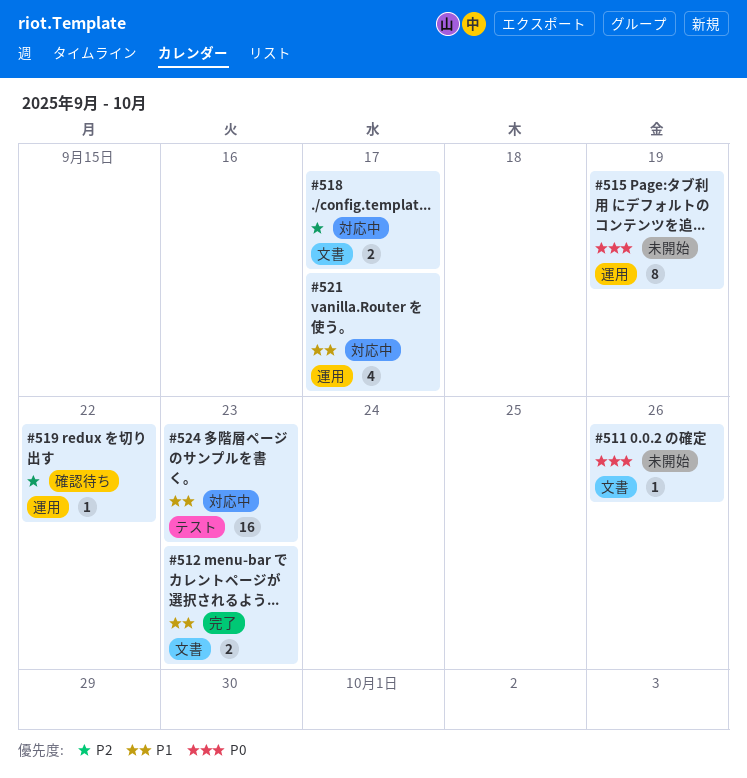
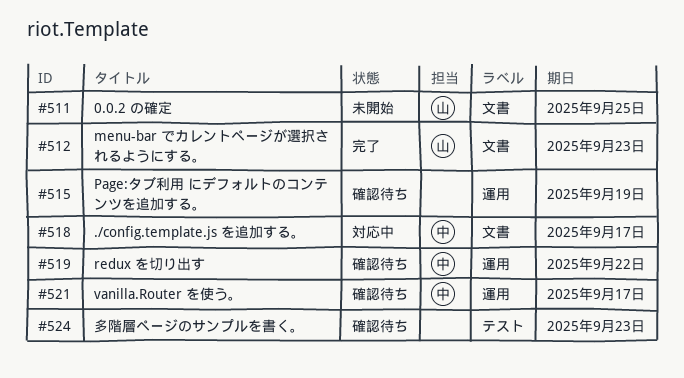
#511, due: Sep 26 -> Sep 25
#515, status: 未開始 -> 確認待ち
#521, status: 対応中 -> 確認待ち
#524, status: 対応中 -> 確認待ち

